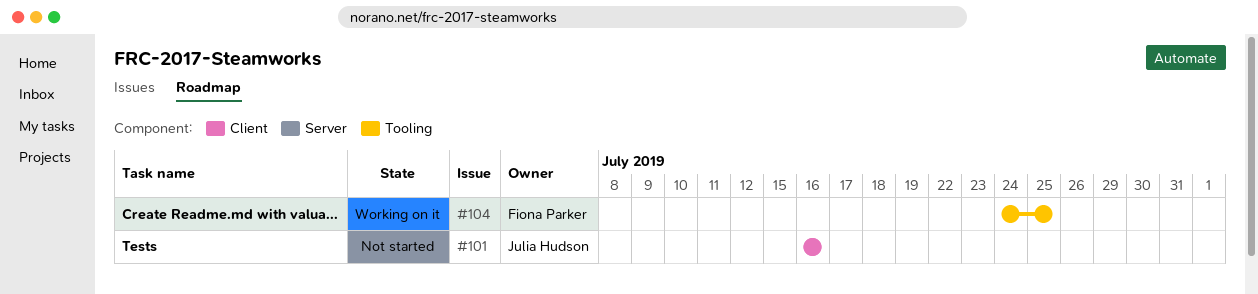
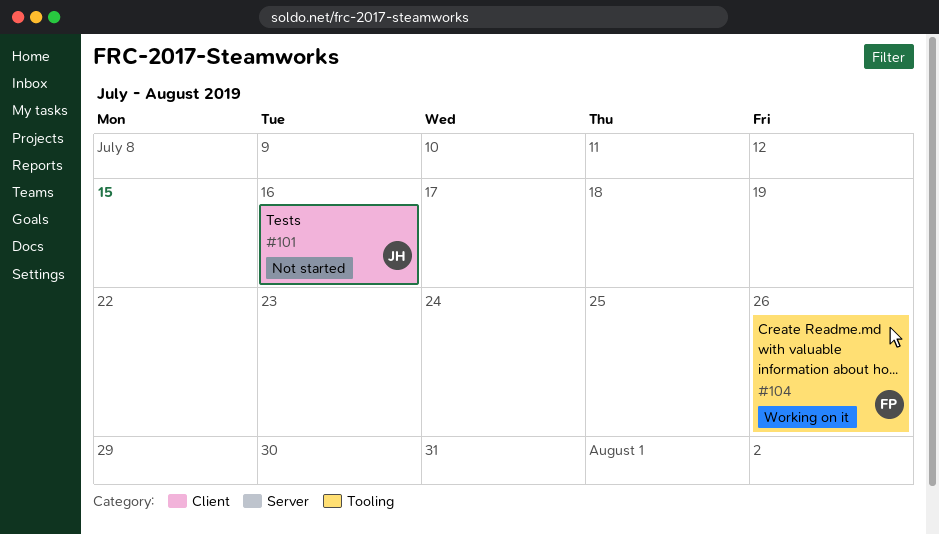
#104, due: Jul 25 -> Jul 26

